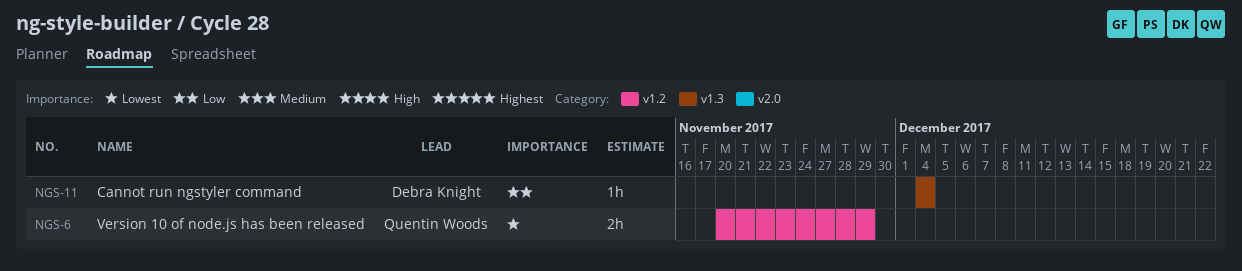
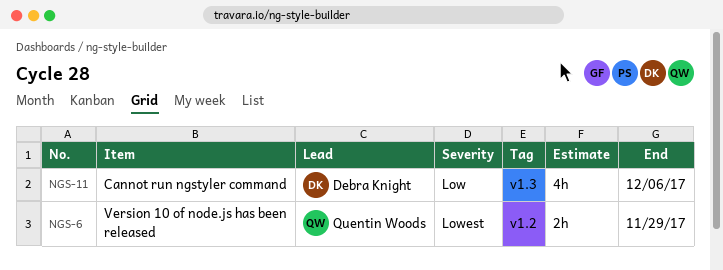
NGS-11, estimate: 1h -> 4h
NGS-11, due: Dec 4 -> Dec 6

